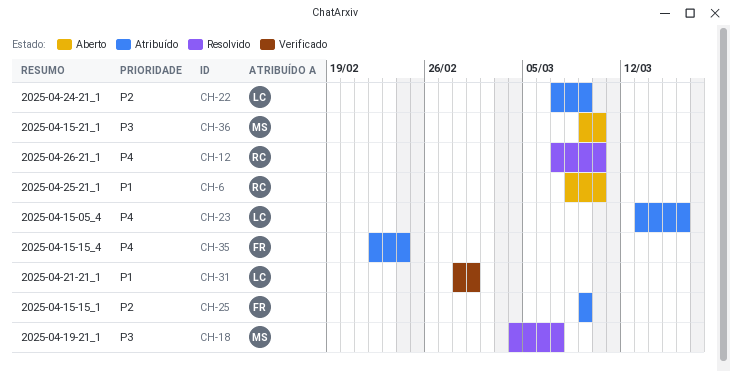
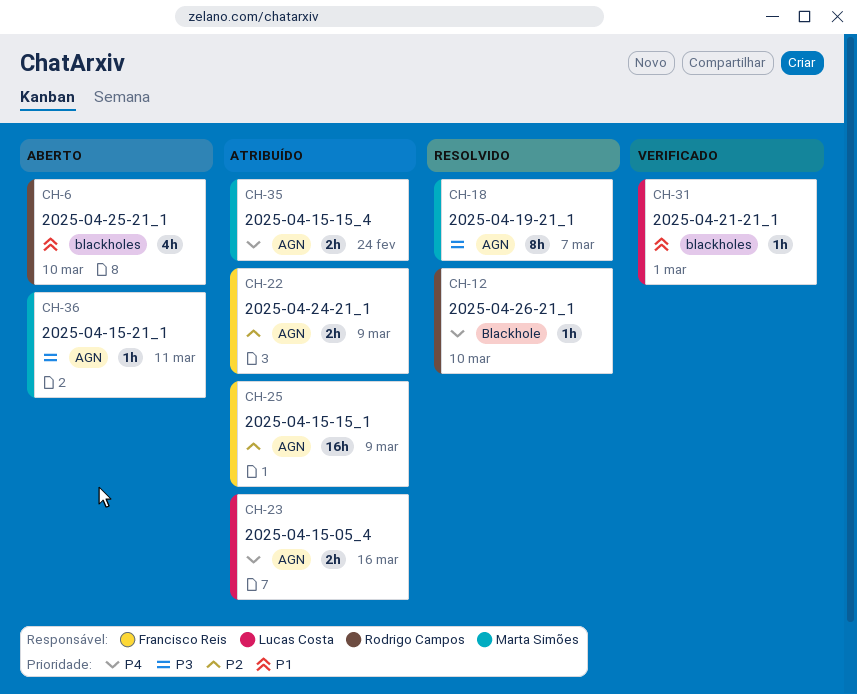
CH-22, owner: Lucas Costa -> Francisco Reis
CH-35, owner: Francisco Reis -> Marta Simões
CH-36, due: Mar 10 -> Mar 11

